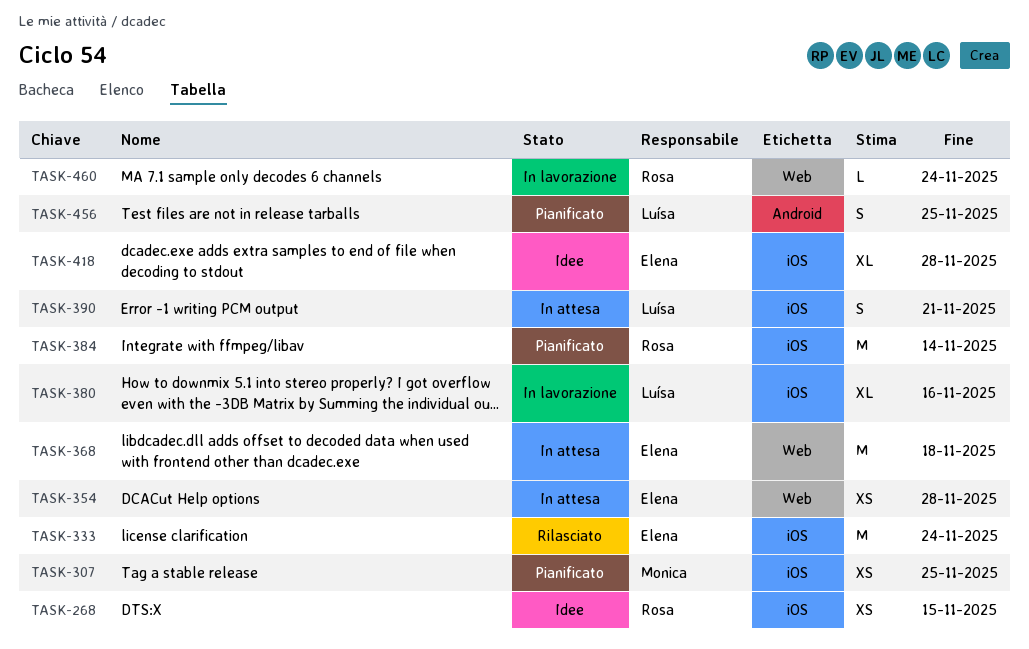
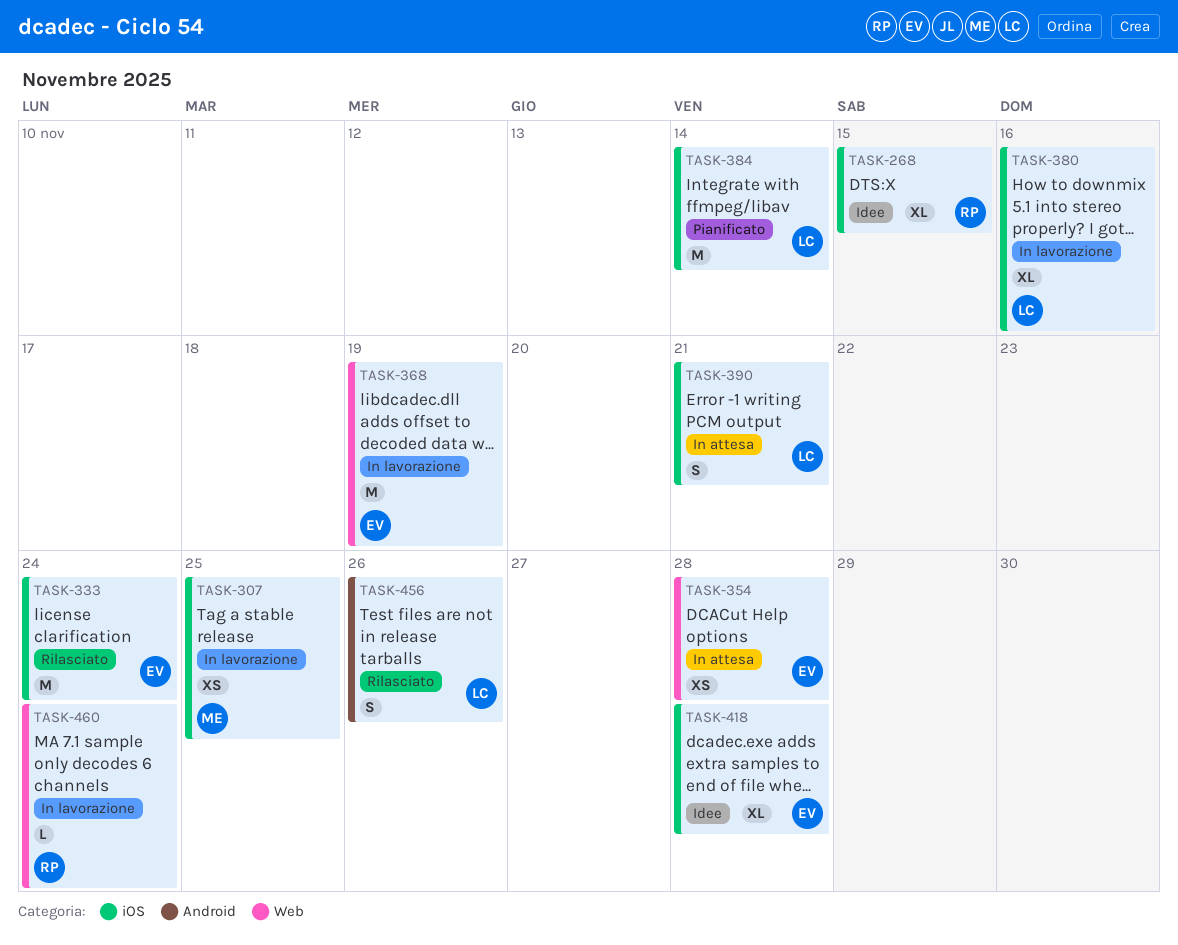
TASK-268, estimate: XS -> XL
TASK-307, status: Pianificato -> In lavorazione
TASK-368, status: In attesa -> In lavorazione
TASK-368, due: Nov 18 -> Nov 19
TASK-384, owner: Rosa -> Luísa
TASK-456, status: Pianificato -> Rilasciato
TASK-456, due: Nov 25 -> Nov 26

